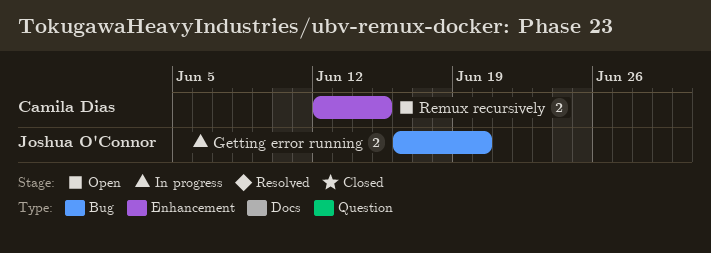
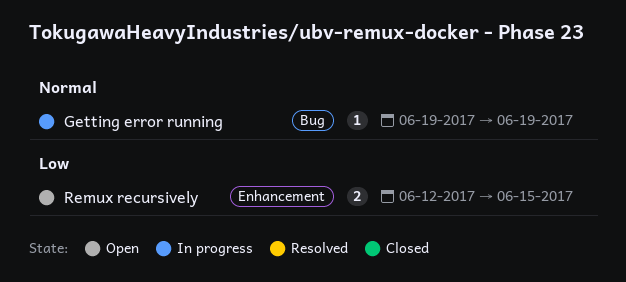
Getting error running, estimate: 2 -> 1
Getting error running, start: Jun 16 -> Jun 19
Getting error running, due: Jun 20 -> Jun 19

